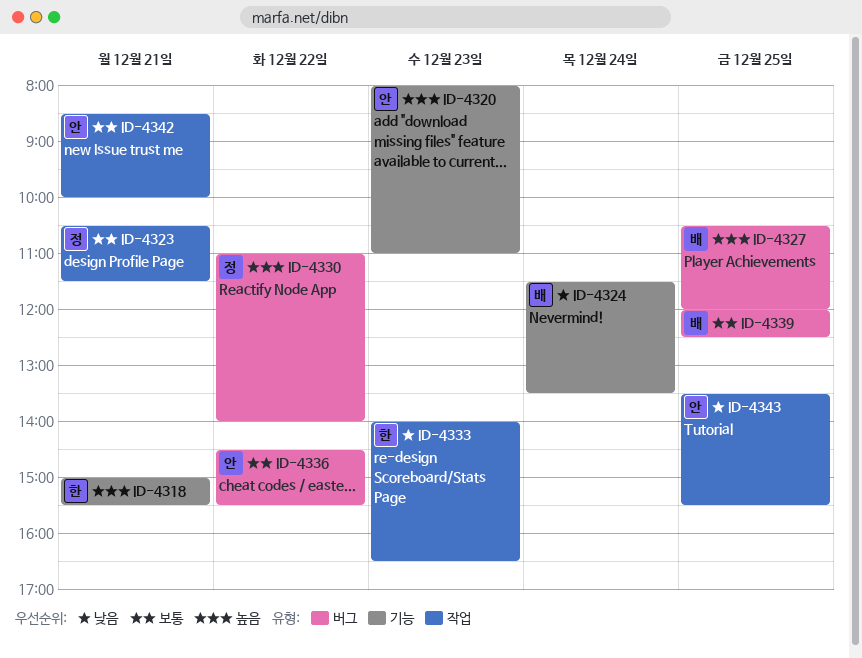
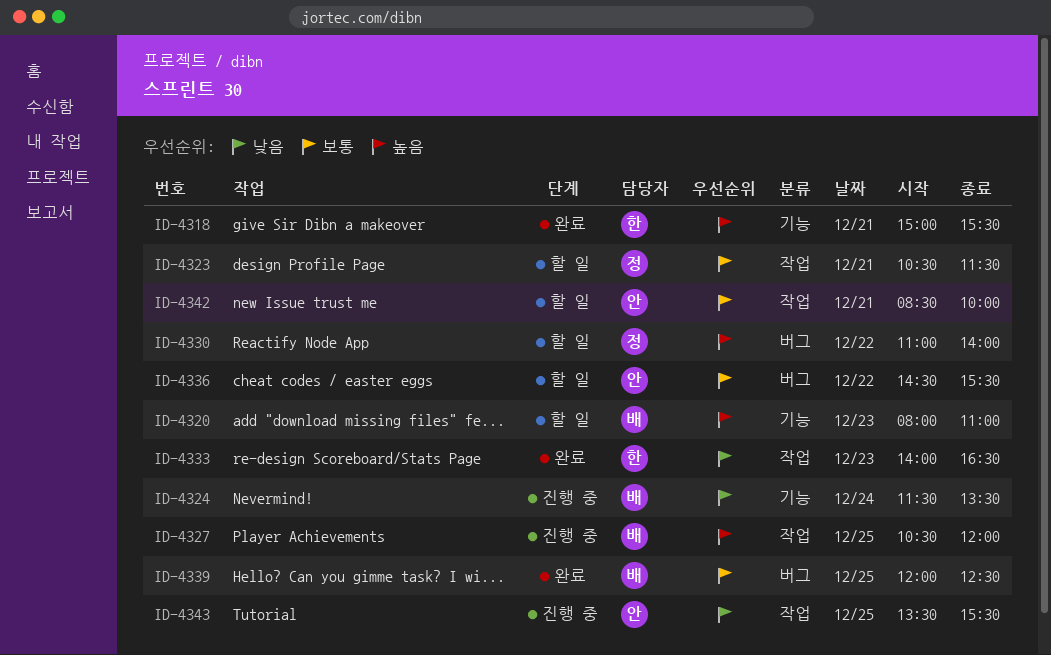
ID-4320, owner: 안 -> 배
ID-4327, label: 버그 -> 작업

